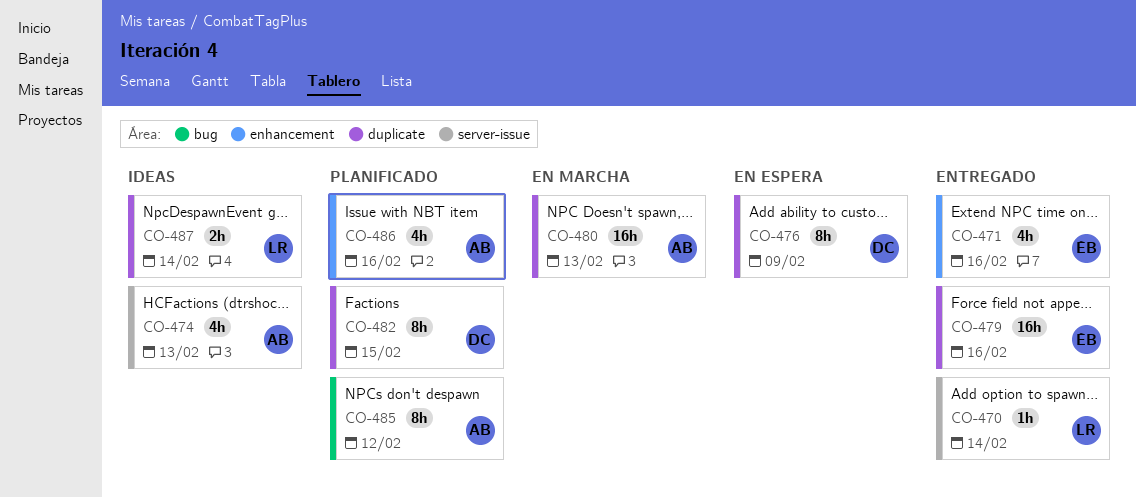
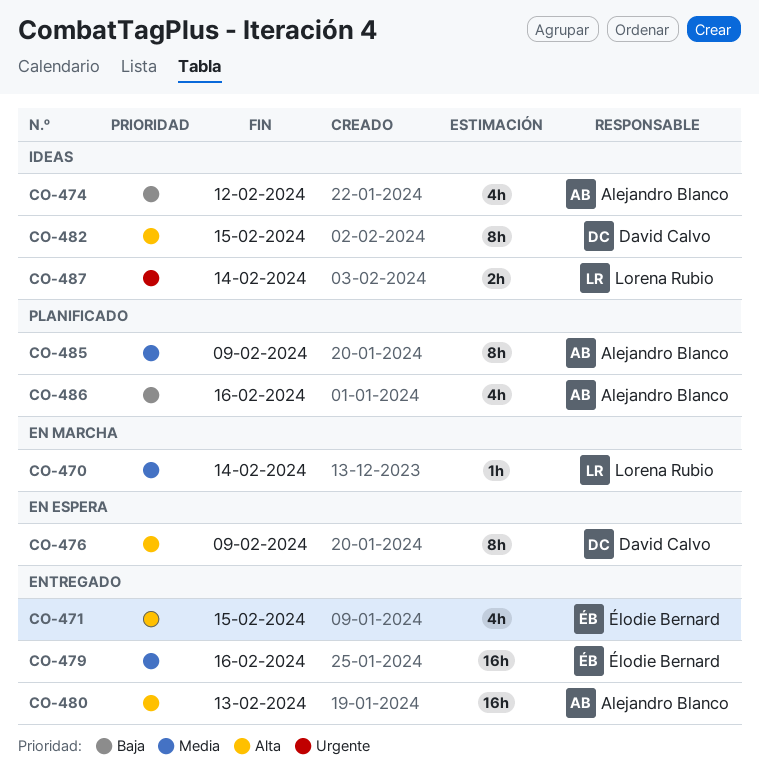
CO-470, status: Entregado -> En marcha
CO-471, due: Feb 16 -> Feb 15
CO-474, due: Feb 13 -> Feb 12
CO-480, status: En marcha -> Entregado
CO-482, status: Planificado -> Ideas
CO-485, due: Feb 12 -> Feb 9

